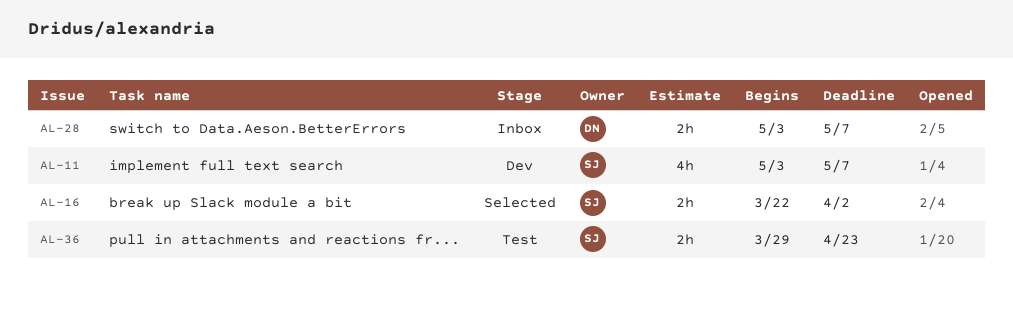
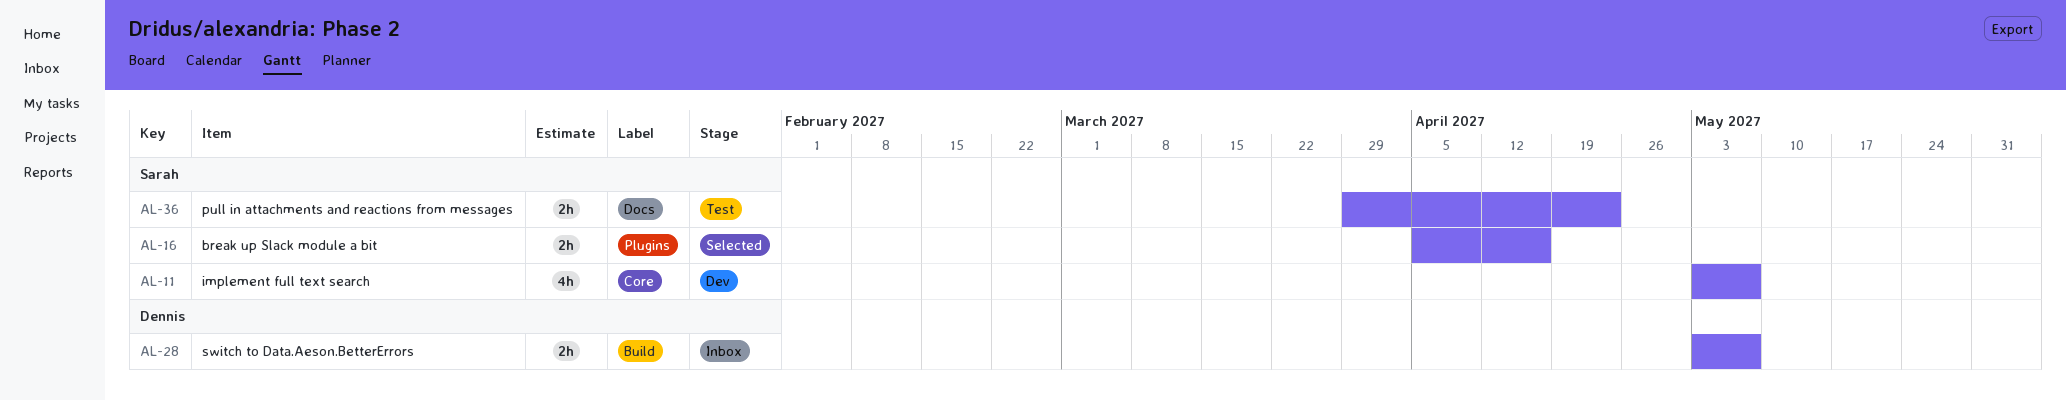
AL-16, start: Mar 22 -> Apr 5
AL-16, due: Apr 2 -> Apr 16

